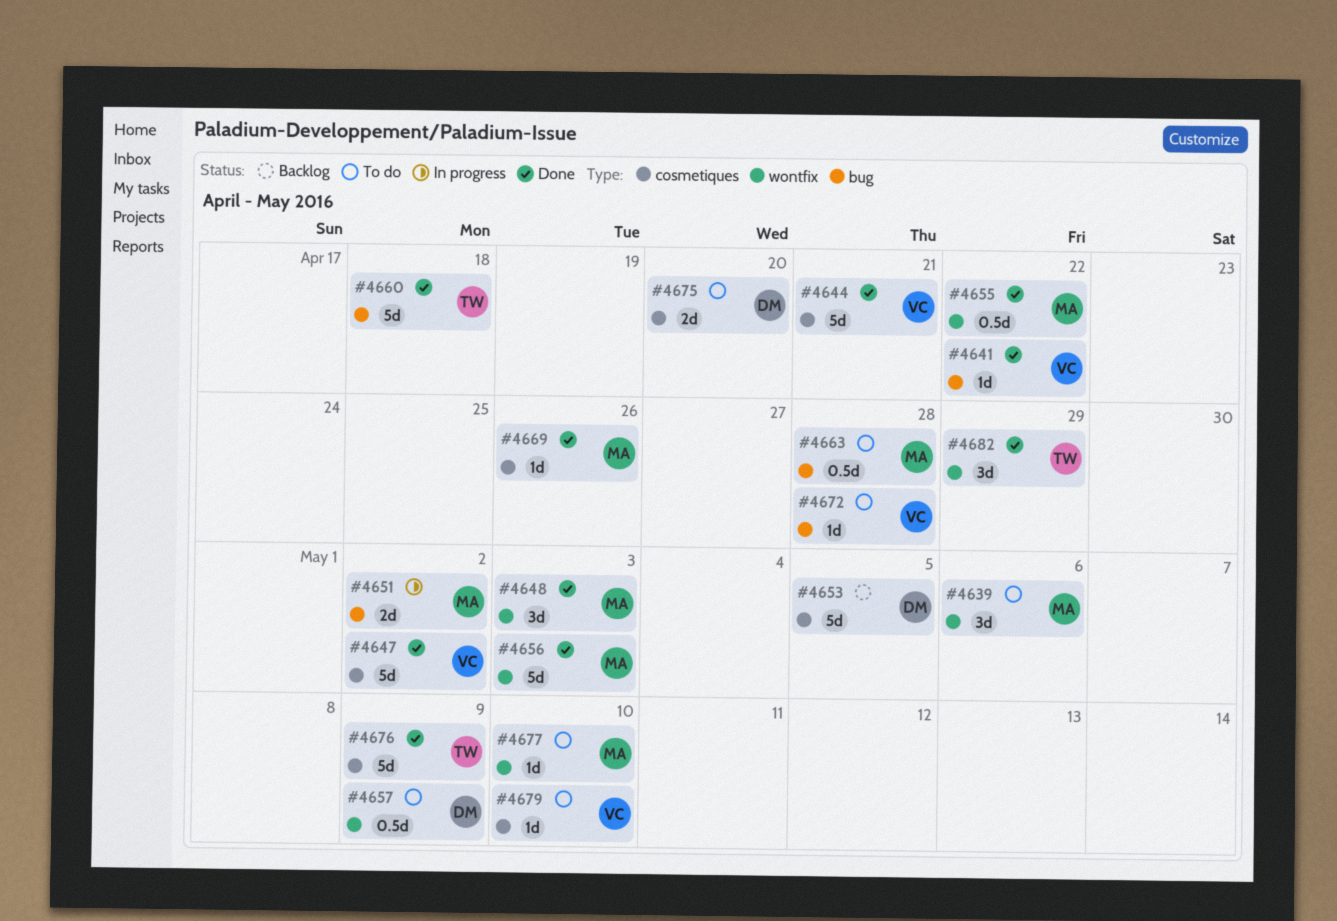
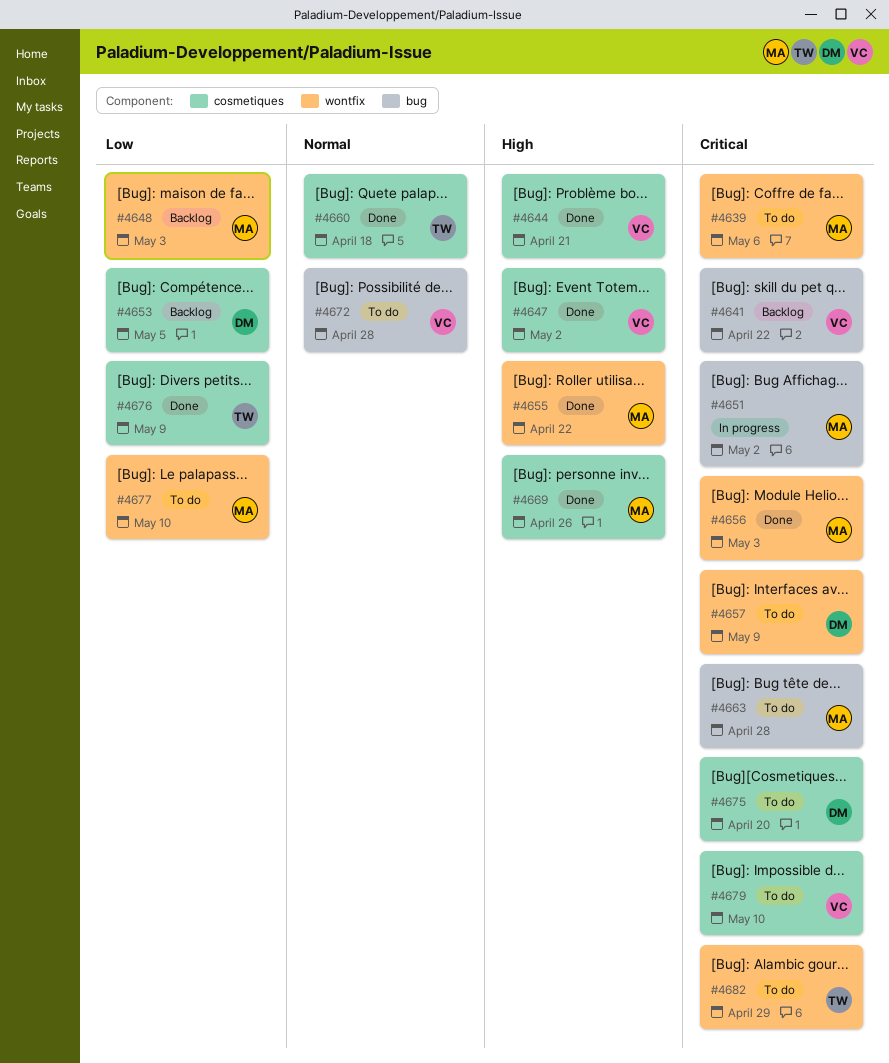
#4641, status: Done -> Backlog
#4648, status: Done -> Backlog
#4660, label: bug -> cosmetiques
#4682, status: Done -> To do

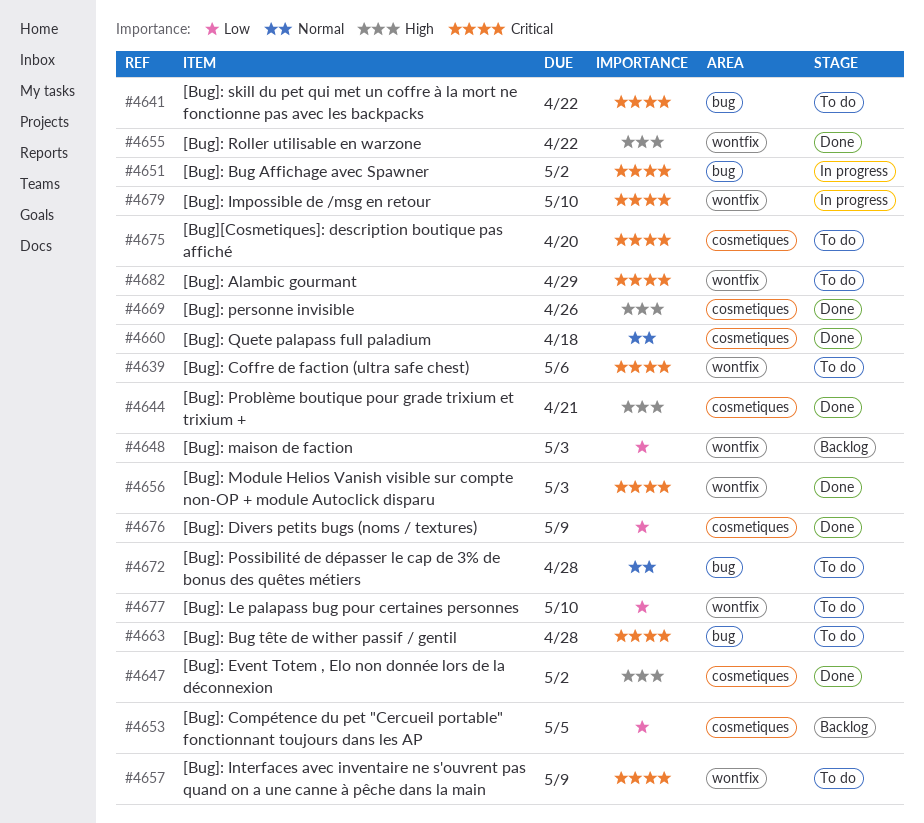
#4641, status: Backlog -> To do
#4679, status: To do -> In progress
#4679, label: cosmetiques -> wontfix

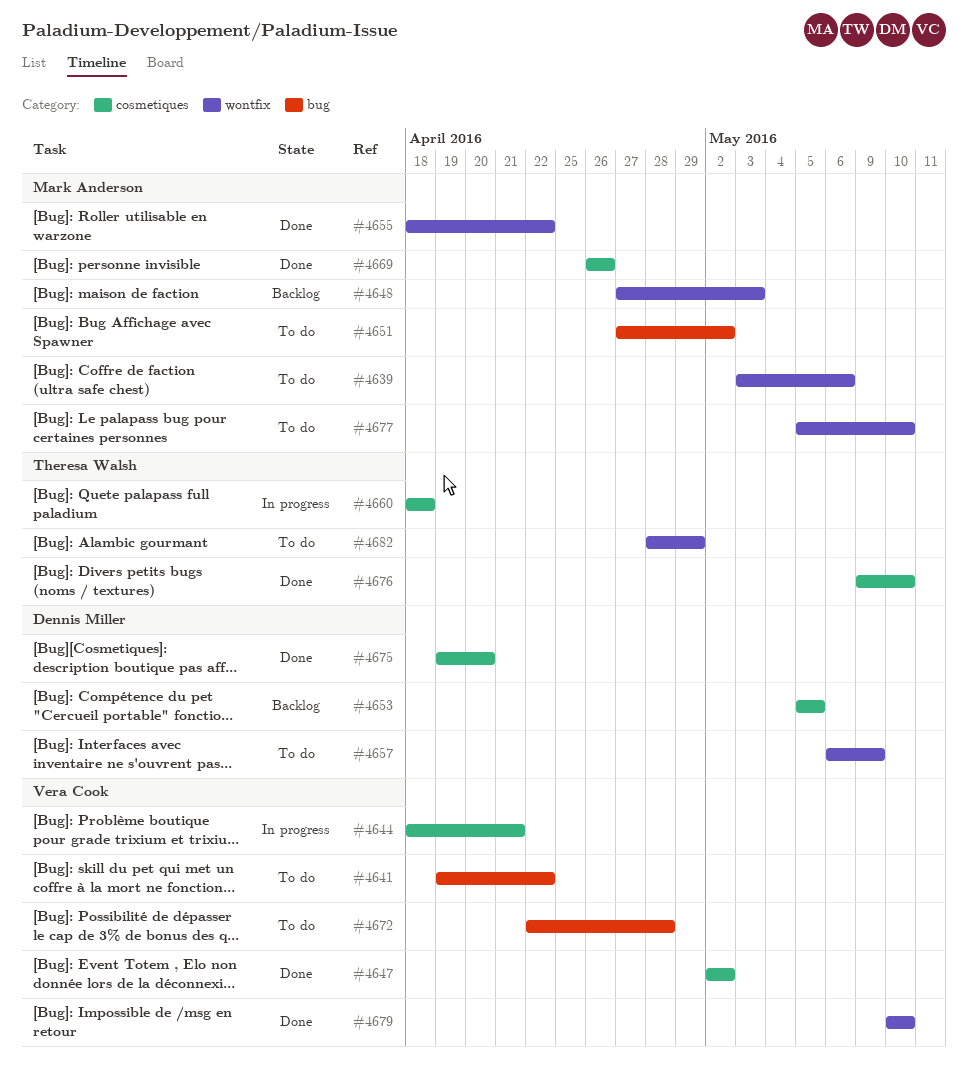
#4644, status: Done -> In progress
#4651, status: In progress -> To do
#4656: present -> none
#4660, status: Done -> In progress
#4663: present -> none
#4675, status: To do -> Done
#4676, due: May 9 -> May 10
#4679, status: In progress -> Done

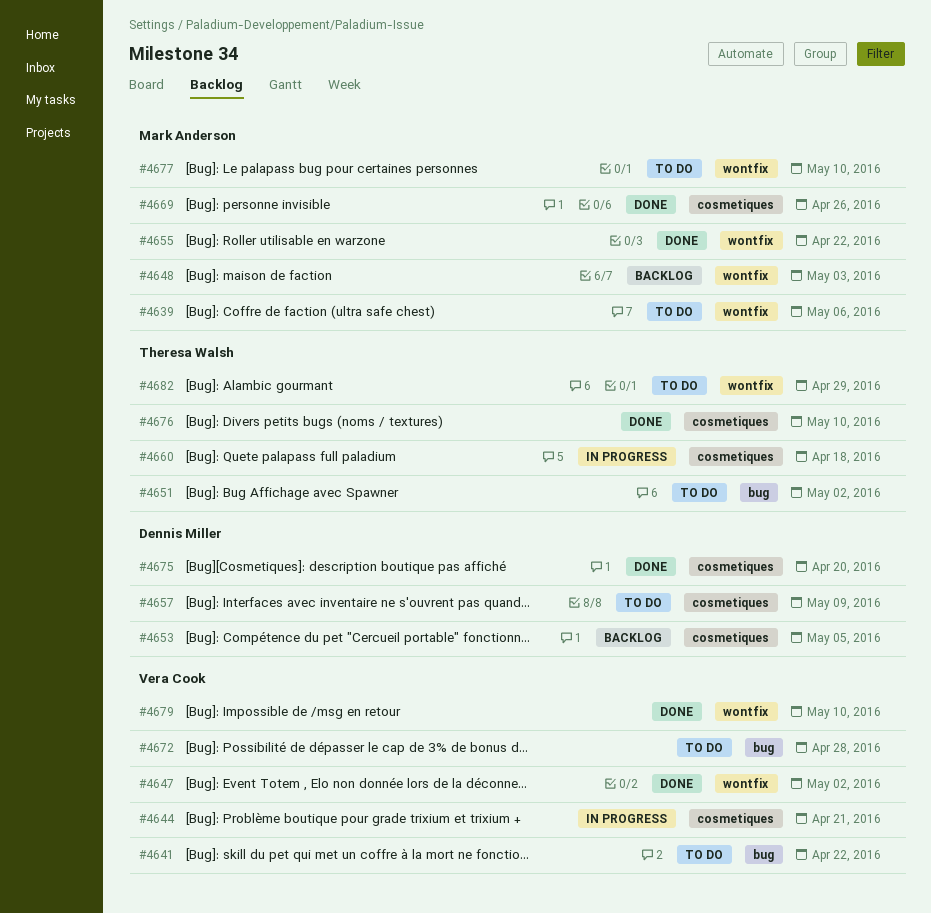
#4647, label: cosmetiques -> wontfix
#4651, owner: Mark Anderson -> Theresa Walsh
#4657, label: wontfix -> cosmetiques

